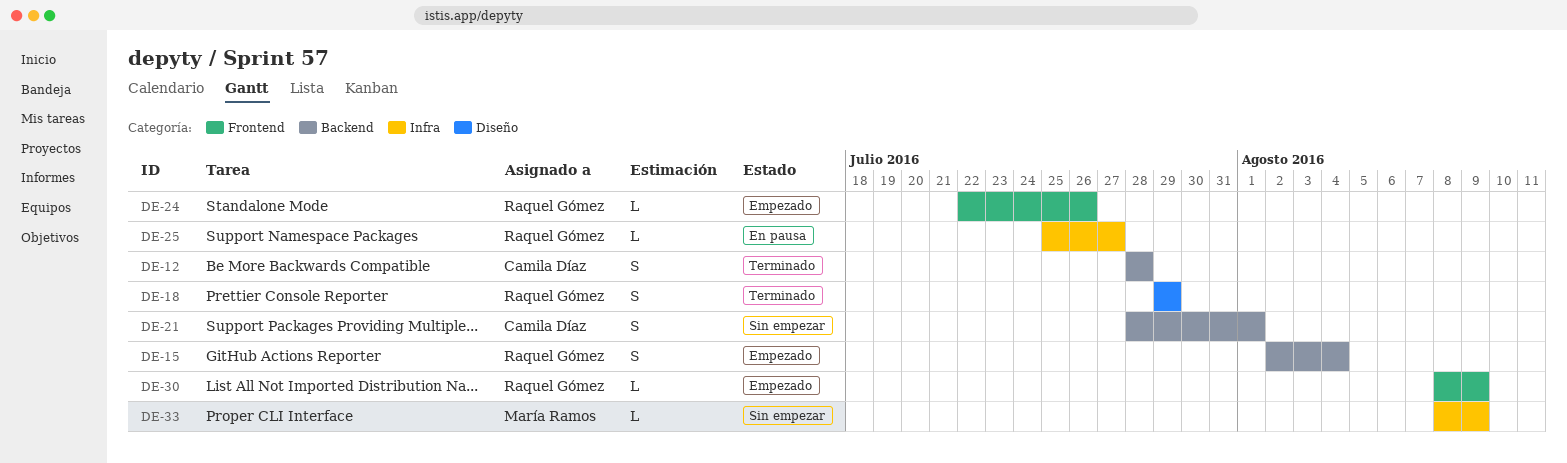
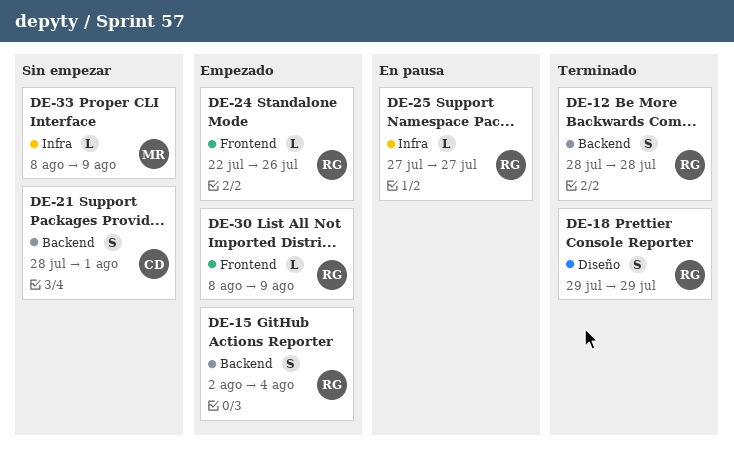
DE-12, owner: Camila Díaz -> Raquel Gómez
DE-25, start: Jul 25 -> Jul 27

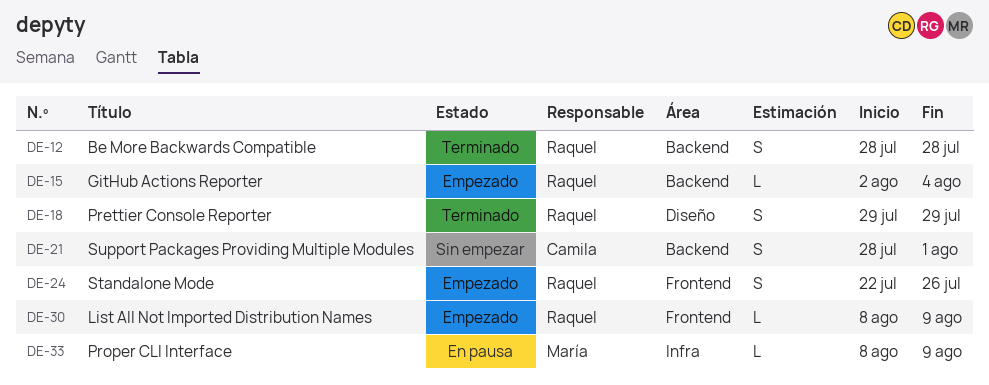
DE-15, estimate: S -> L
DE-24, estimate: L -> S
DE-25: present -> none
DE-33, status: Sin empezar -> En pausa

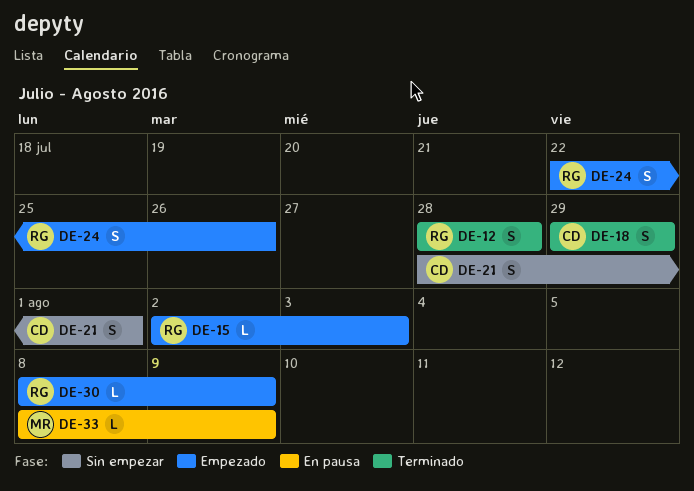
DE-15, due: Aug 4 -> Aug 3
DE-18, owner: Raquel -> Camila

